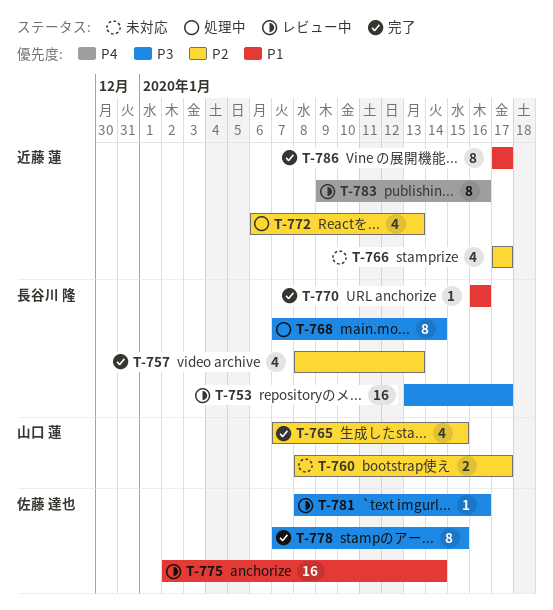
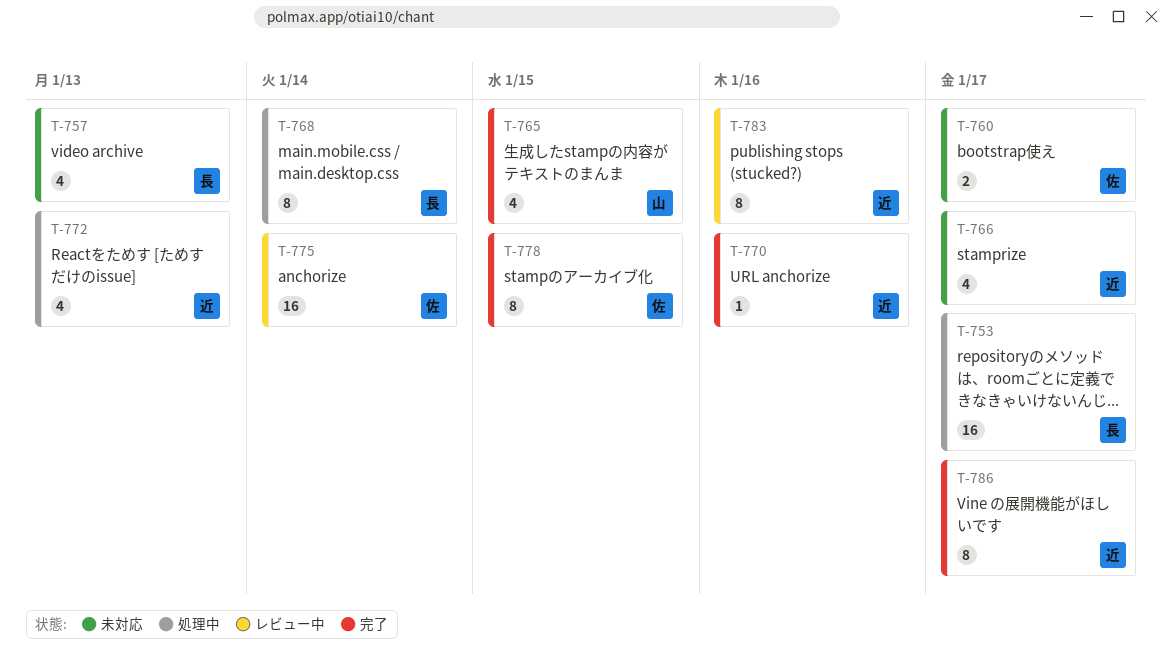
T-753, status: レビュー中 -> 処理中
T-757, status: 完了 -> 未対応
T-760, owner: 山口 蓮 -> 佐藤 達也
T-770, owner: 長谷川 隆 -> 近藤 蓮
T-781: present -> none

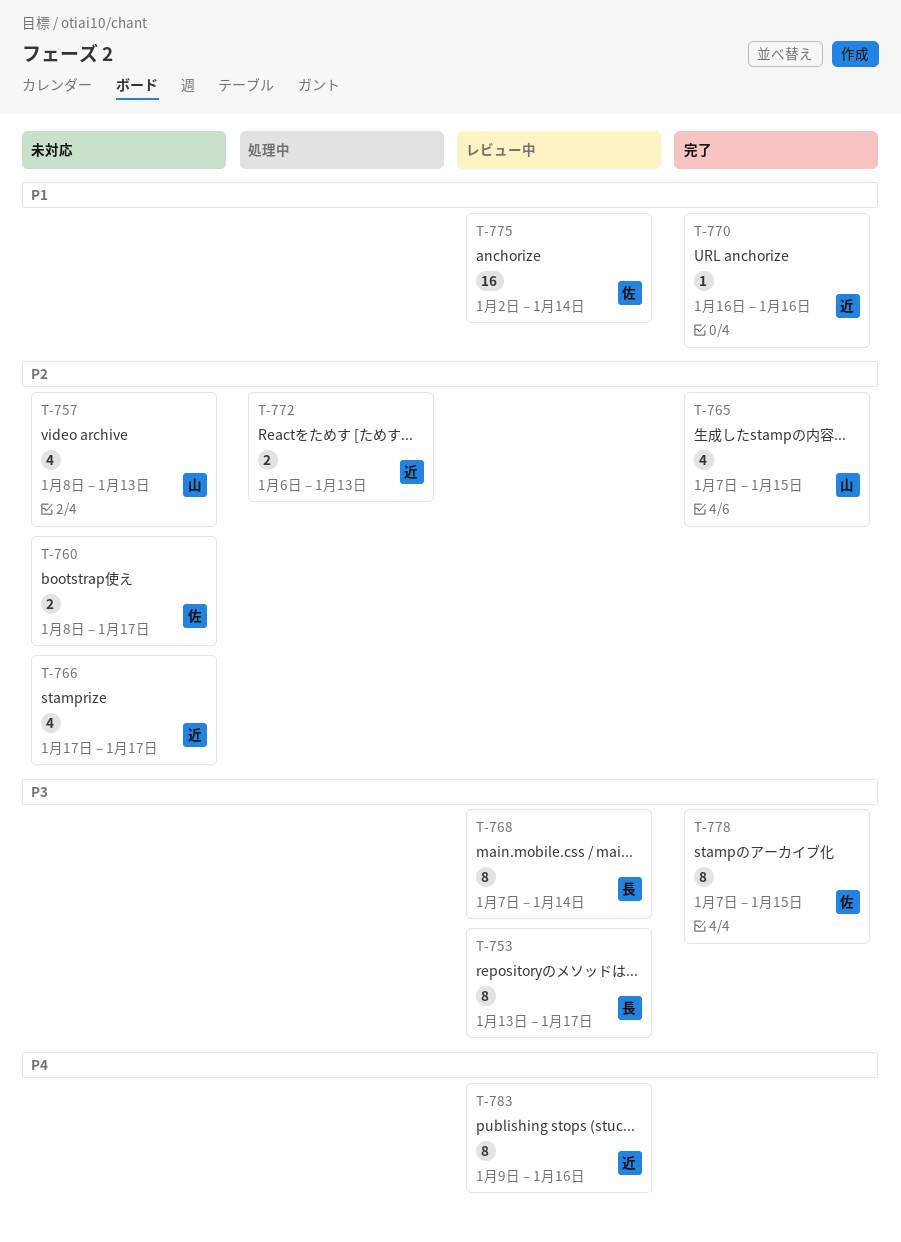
T-753, status: 処理中 -> レビュー中
T-753, estimate: 16 -> 8
T-757, owner: 長 -> 山
T-768, status: 処理中 -> レビュー中
T-772, estimate: 4 -> 2
T-786: present -> none

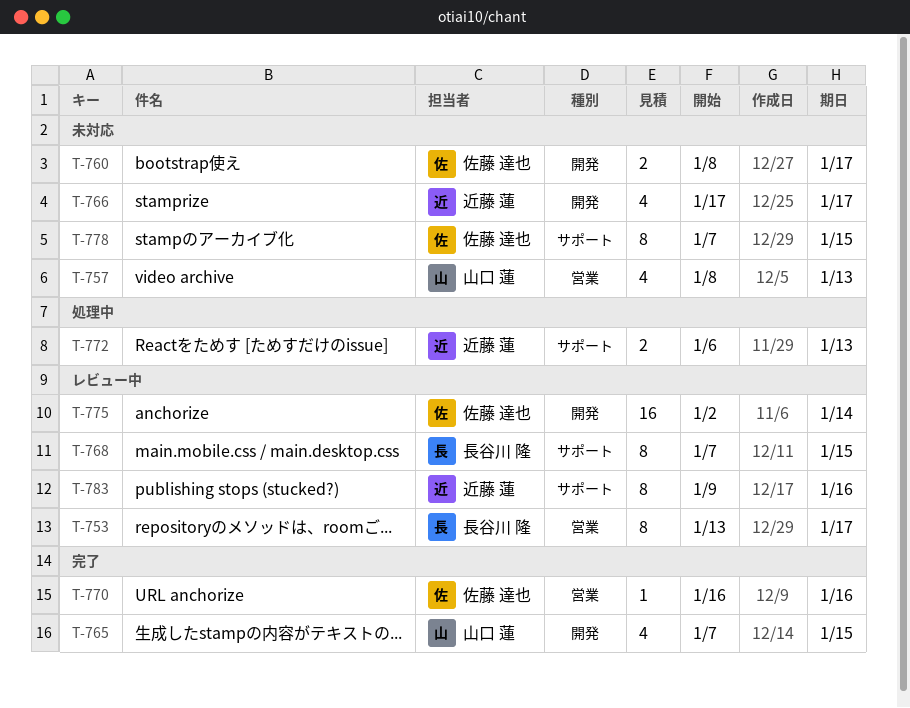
T-768, due: Jan 14 -> Jan 15
T-770, owner: 近藤 蓮 -> 佐藤 達也
T-778, status: 完了 -> 未対応

